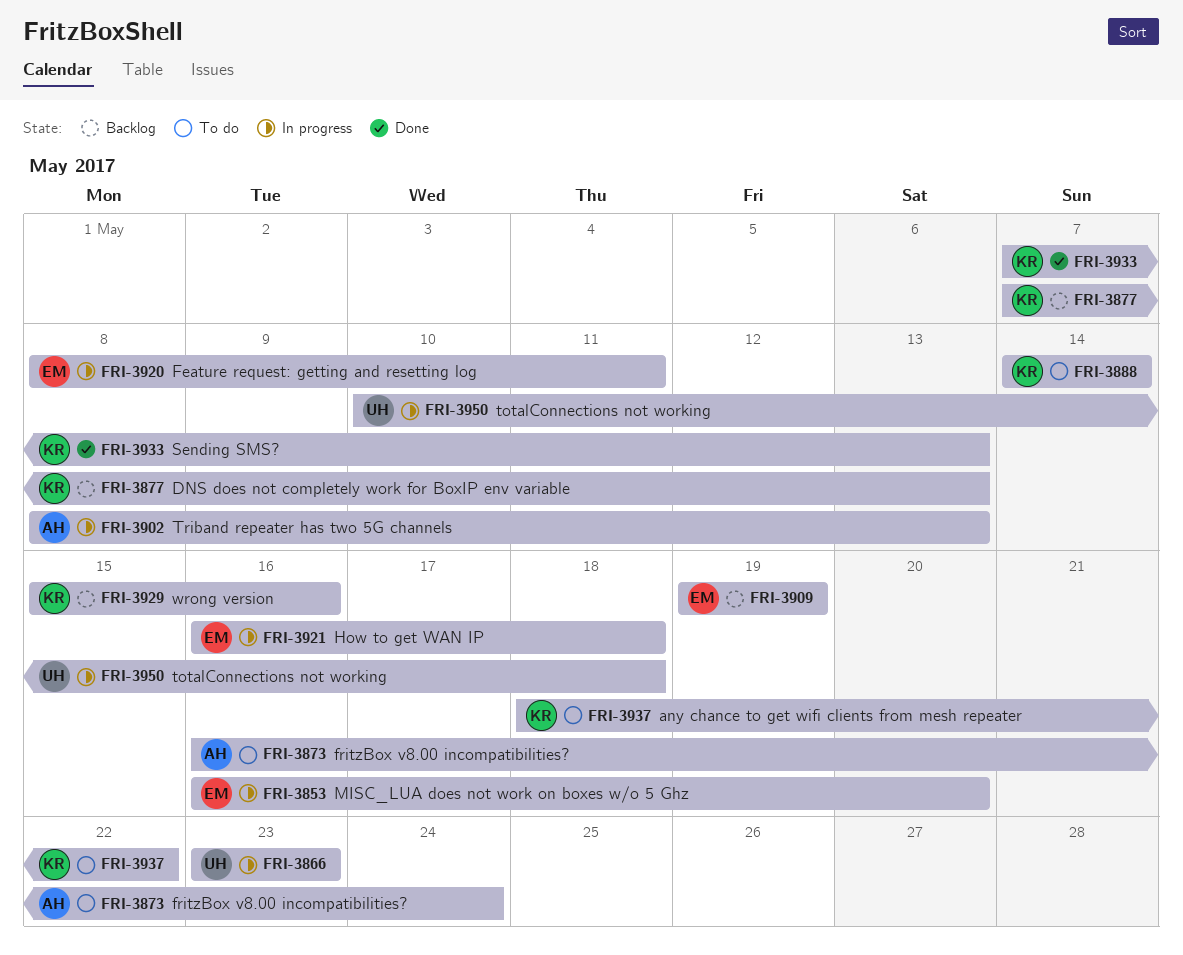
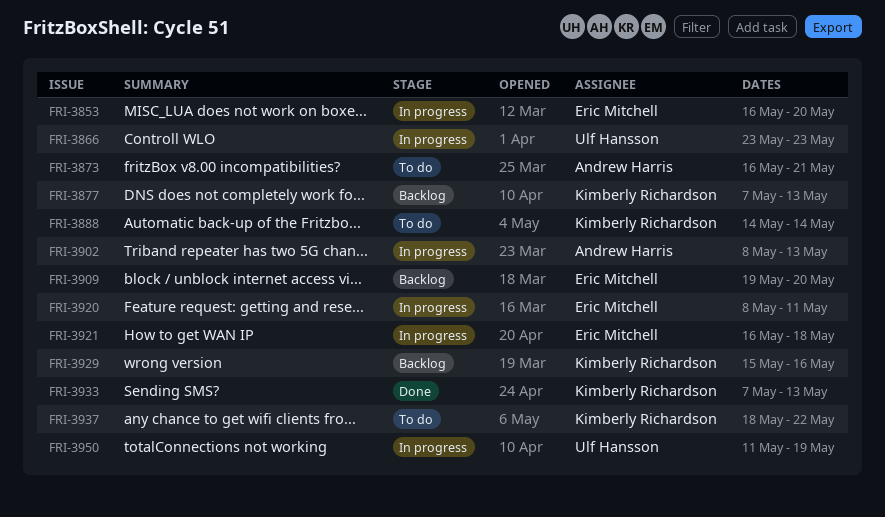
FRI-3873, due: May 24 -> May 21
FRI-3909, due: May 19 -> May 20
FRI-3950, start: May 10 -> May 11
FRI-3950, due: May 18 -> May 19

